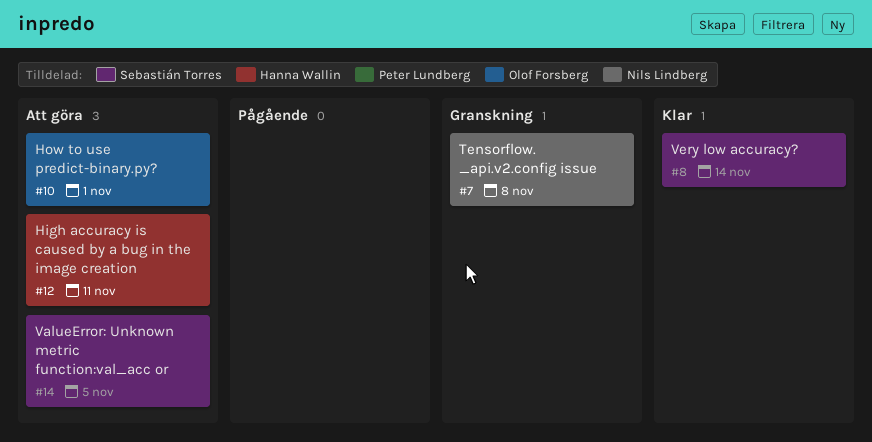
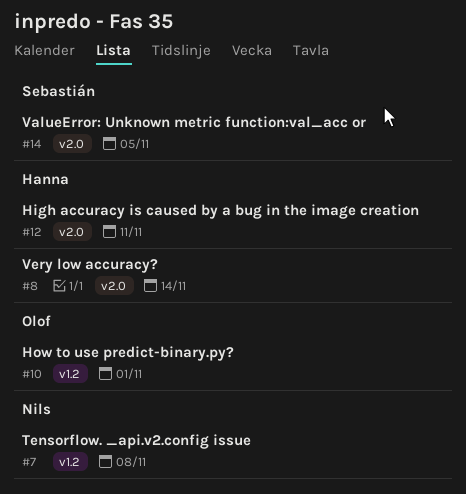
#8, owner: Sebastián Torres -> Hanna Wallin

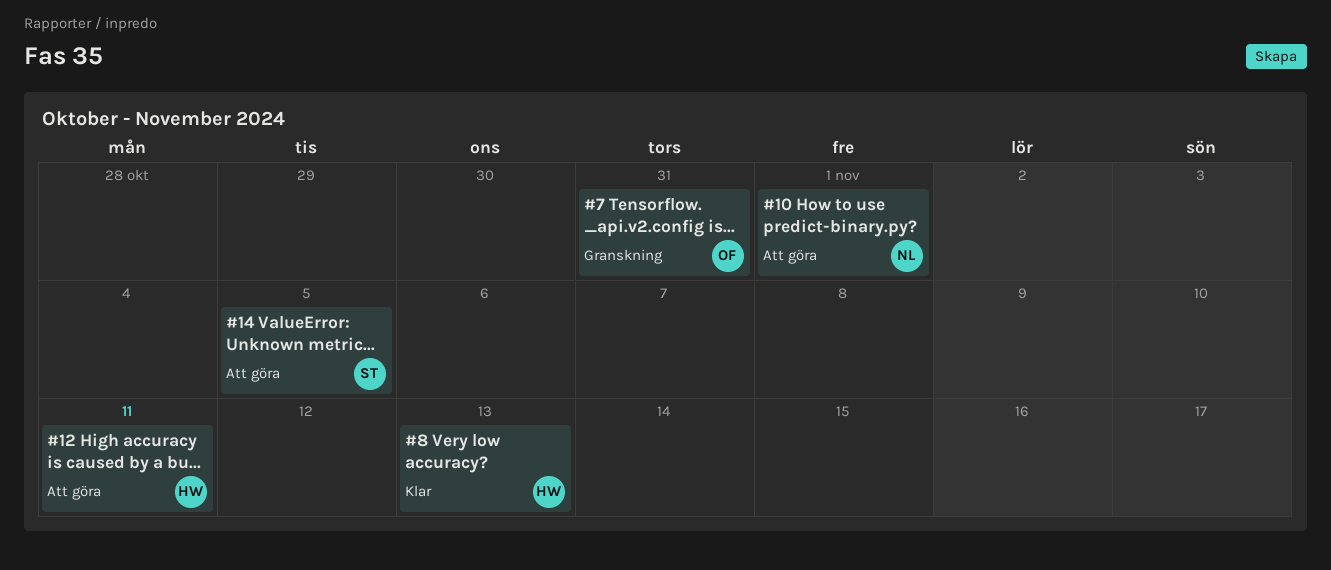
#7, owner: Nils -> Olof
#7, due: Nov 8 -> Oct 31
#8, due: Nov 14 -> Nov 13
#10, owner: Olof -> Nils

